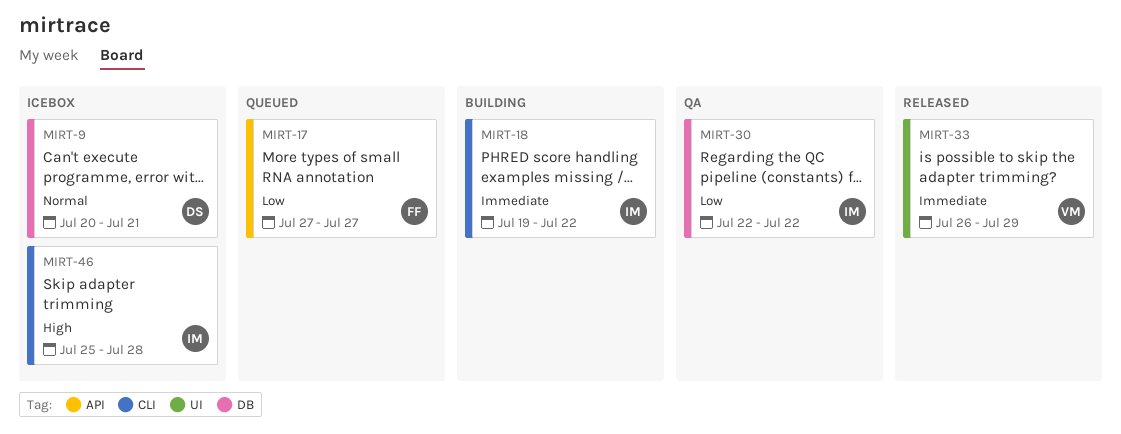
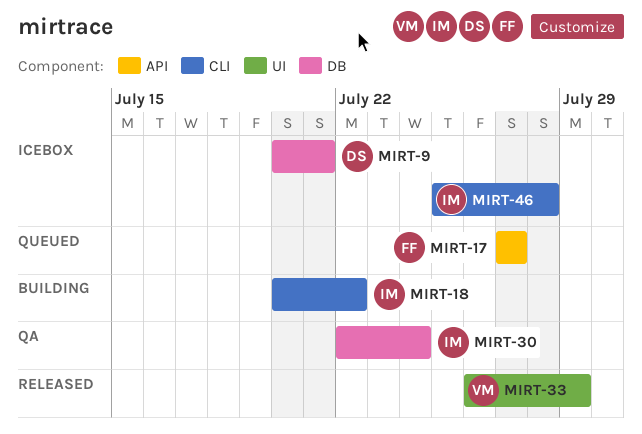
MIRT-18, start: Jul 19 -> Jul 20
MIRT-30, due: Jul 22 -> Jul 24

